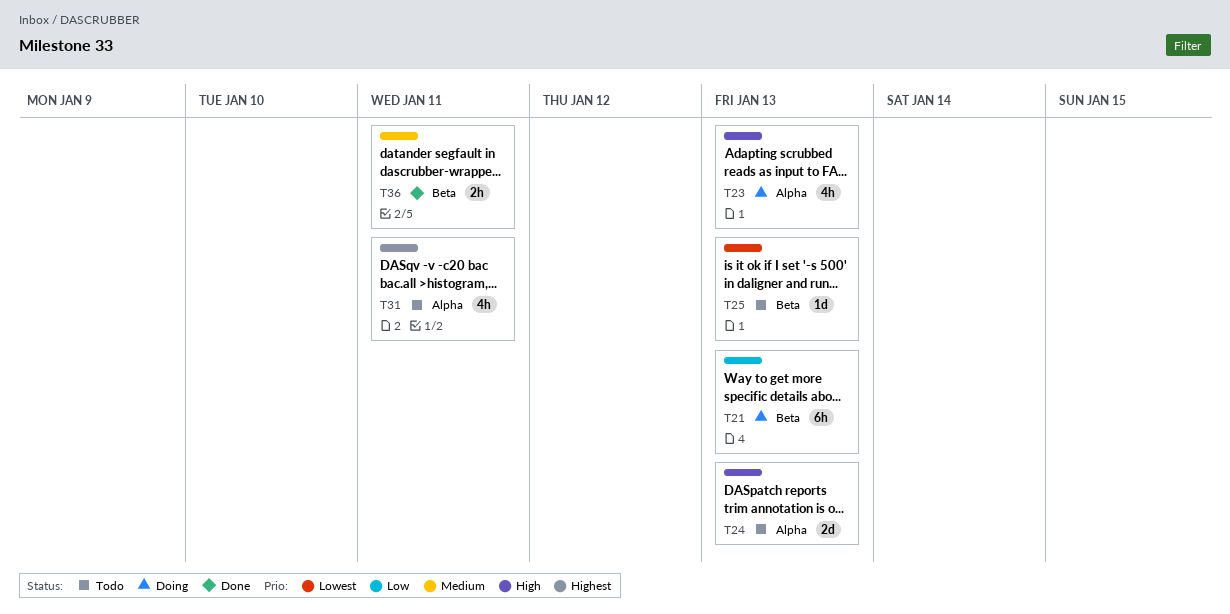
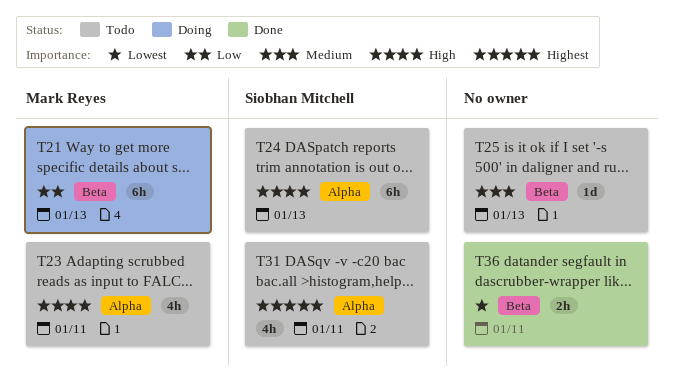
T23, status: Doing -> Todo
T23, due: Jan 13 -> Jan 11
T24, estimate: 2d -> 6h
T25, priority: Lowest -> Medium
T36, priority: Medium -> Lowest

